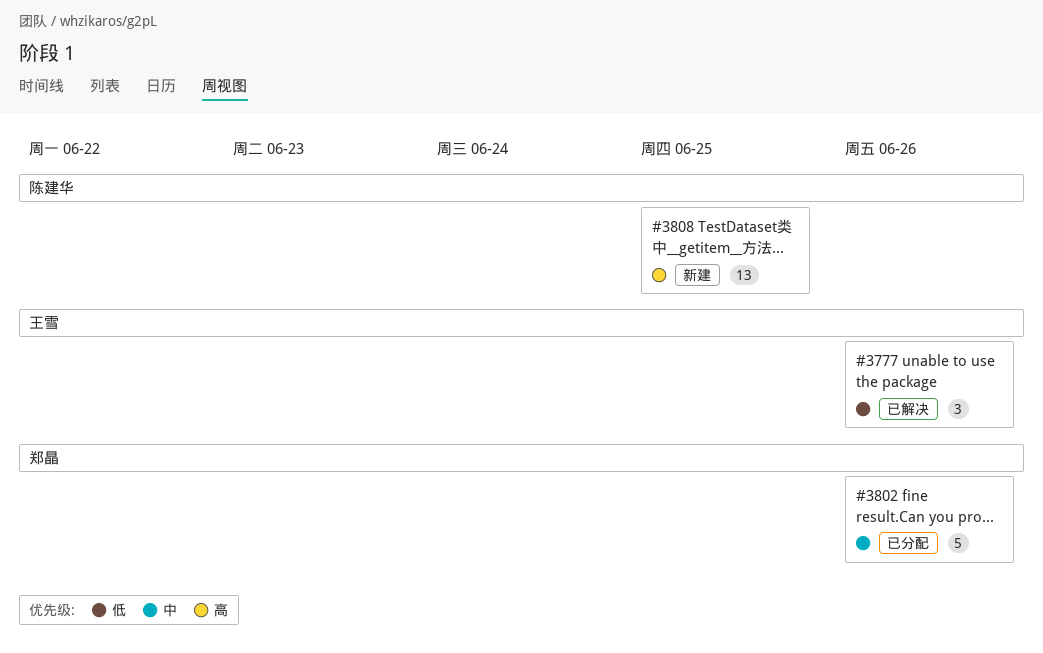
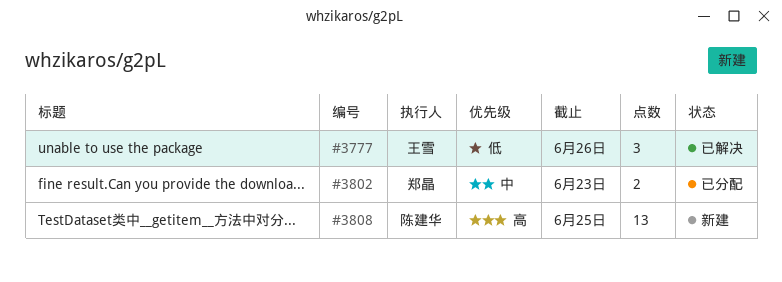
#3802, estimate: 5 -> 2
#3802, due: Jun 26 -> Jun 23

